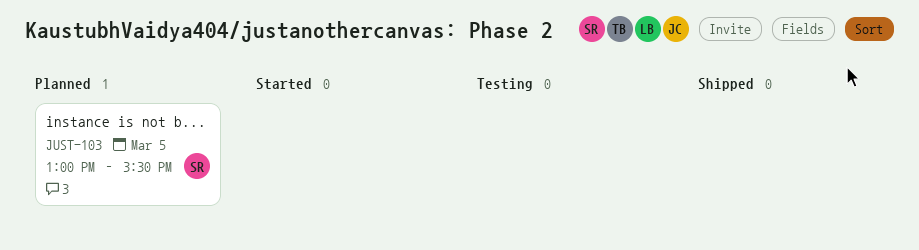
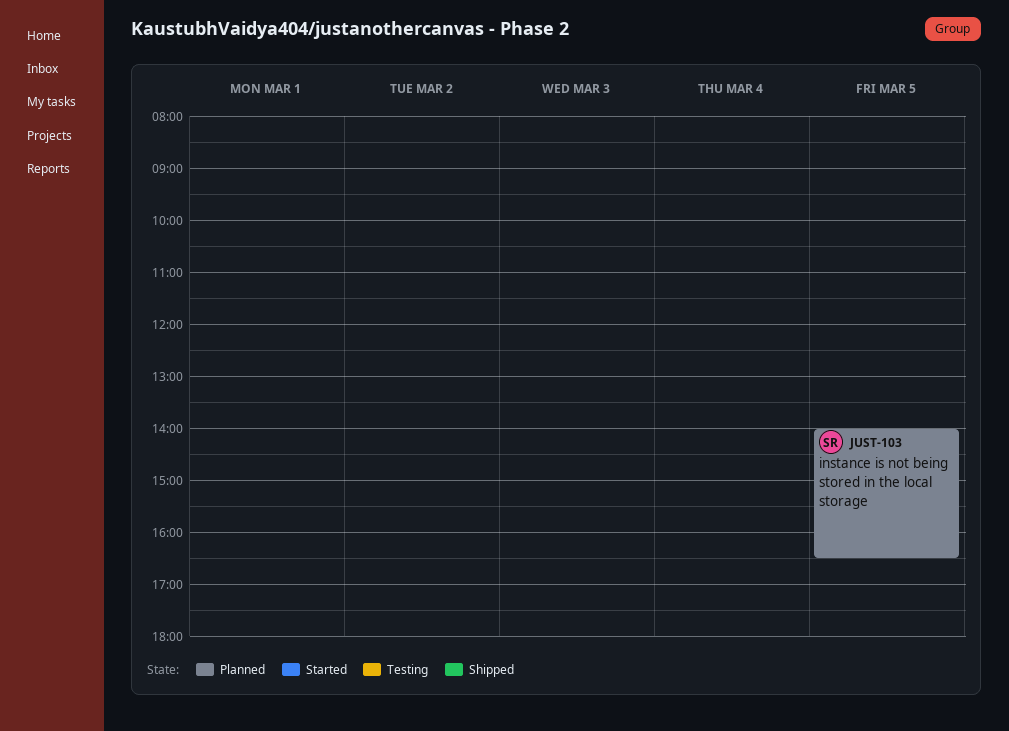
JUST-103, begins: 13:00 -> 14:00
JUST-103, ends: 15:30 -> 16:30

